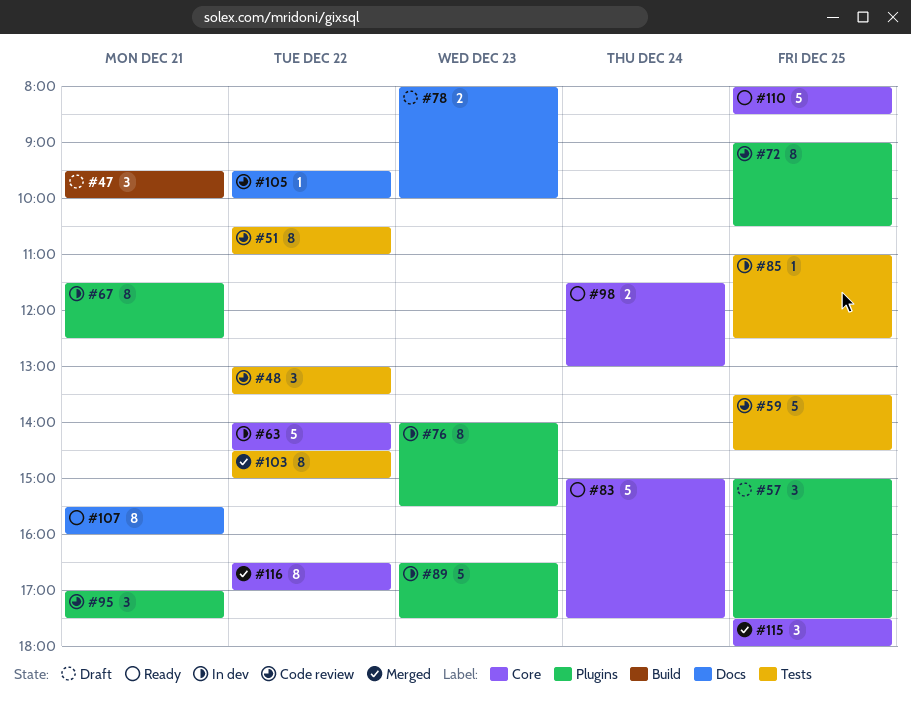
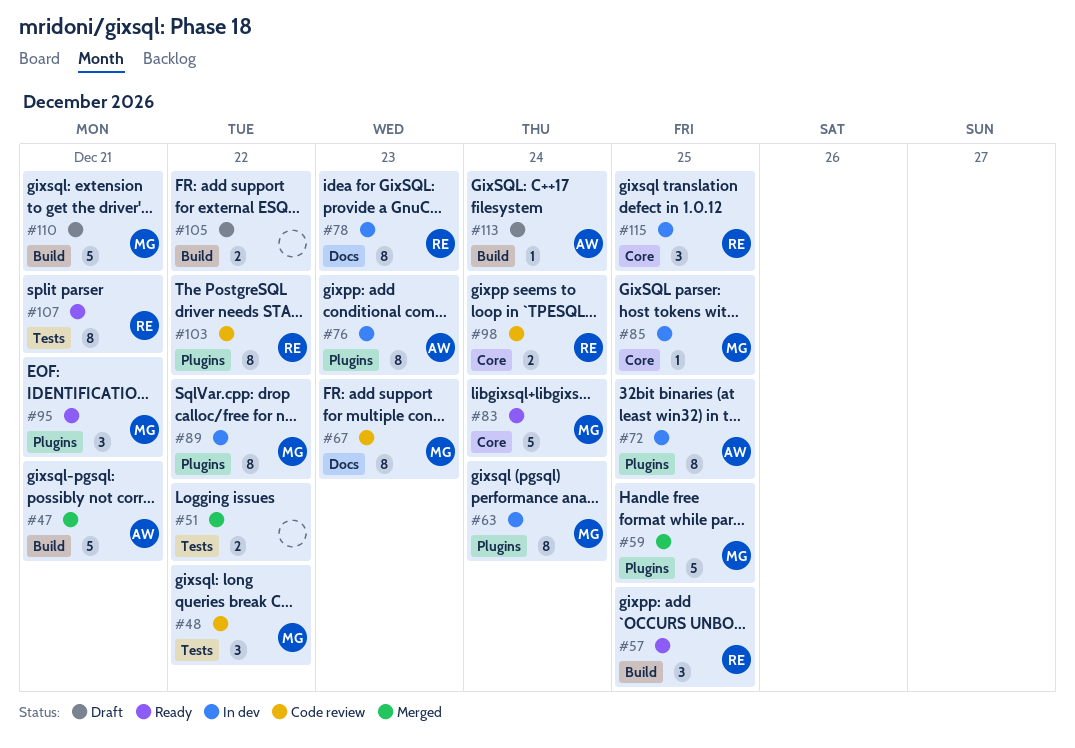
#47, status: Draft -> Merged
#47, estimate: 3 -> 5
#51, status: Code review -> Merged
#51, estimate: 8 -> 2
#57, status: Draft -> Ready
#57, label: Plugins -> Build
#59, status: Code review -> Merged
#59, label: Tests -> Plugins
#63, label: Core -> Plugins
#63, estimate: 5 -> 8
#63, day: Dec 22 -> Dec 24
#67, status: In dev -> Code review
#67, label: Plugins -> Docs
#67, day: Dec 21 -> Dec 23
#72, status: Code review -> In dev
#78, status: Draft -> In dev
#78, estimate: 2 -> 8
#85, label: Tests -> Core
#89, estimate: 5 -> 8
#89, day: Dec 23 -> Dec 22
#95, status: Code review -> Ready
#98, status: Ready -> Code review
#103, status: Merged -> Code review
#103, label: Tests -> Plugins
#105, status: Code review -> Draft
#105, label: Docs -> Build
#105, estimate: 1 -> 2
#107, label: Docs -> Tests
#110, status: Ready -> Draft
#110, label: Core -> Build
#110, day: Dec 25 -> Dec 21
#113: none -> present
#115, status: Merged -> In dev
#116: present -> none

